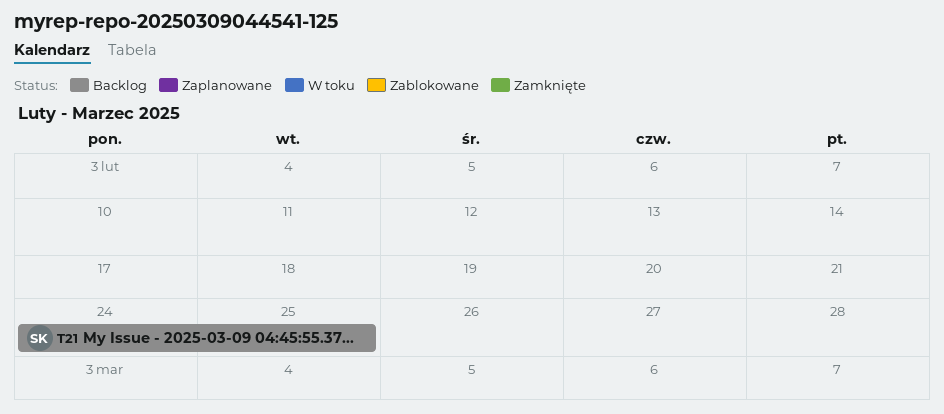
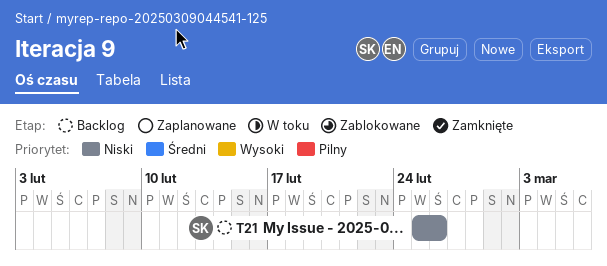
T21, start: Feb 24 -> Feb 25
T21, due: Feb 25 -> Feb 26

